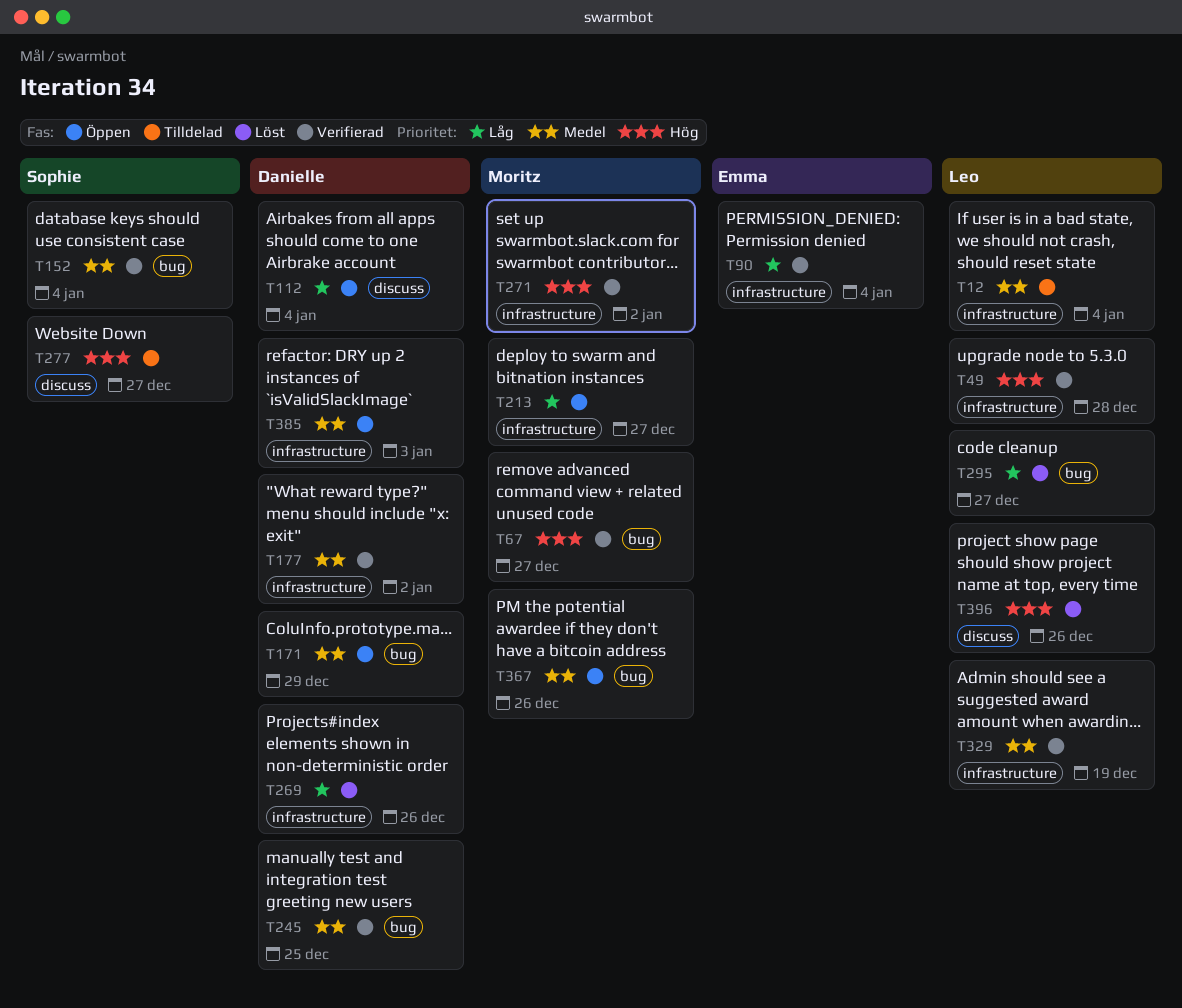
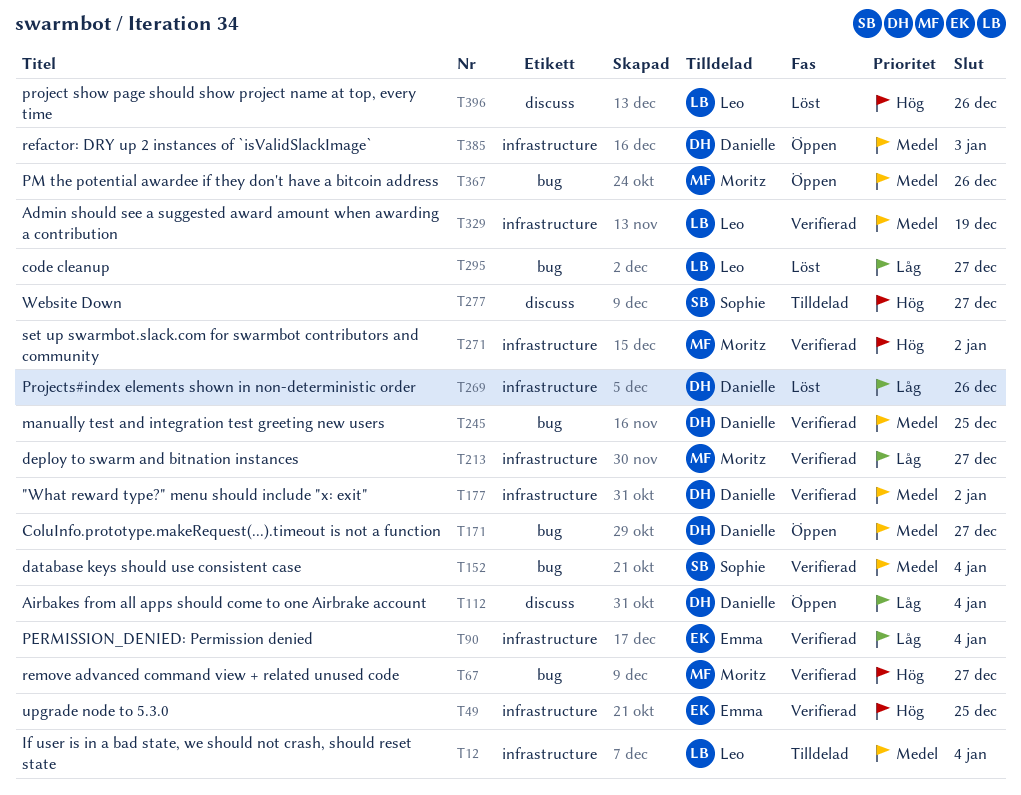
T49, owner: Leo -> Emma
T49, due: Dec 28 -> Dec 25
T171, due: Dec 29 -> Dec 27
T213, status: Öppen -> Verifierad

